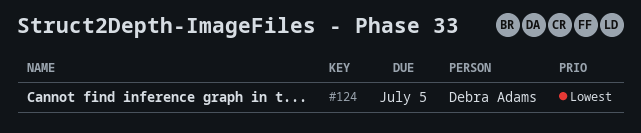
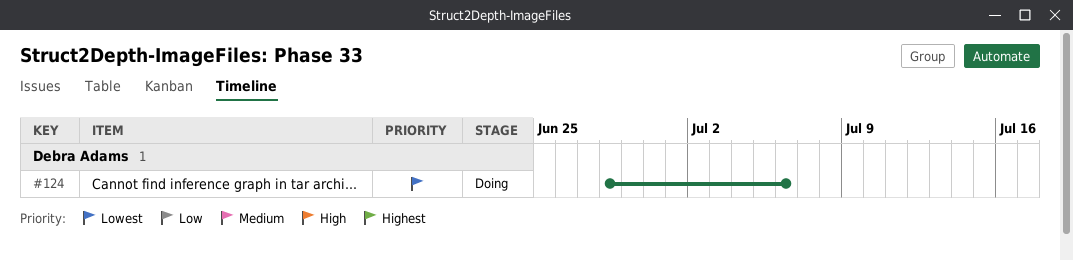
#124, due: Jul 5 -> Jul 6

